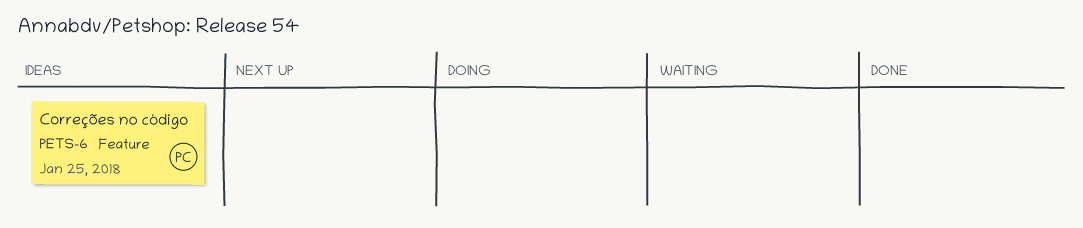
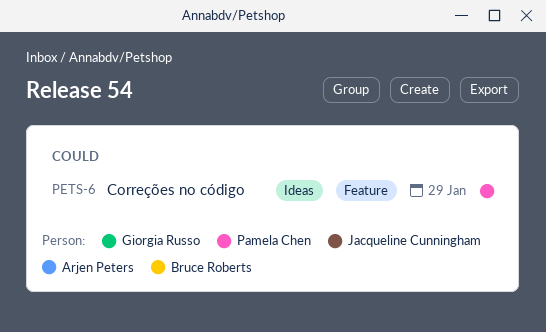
PETS-6, due: Jan 25 -> Jan 29

